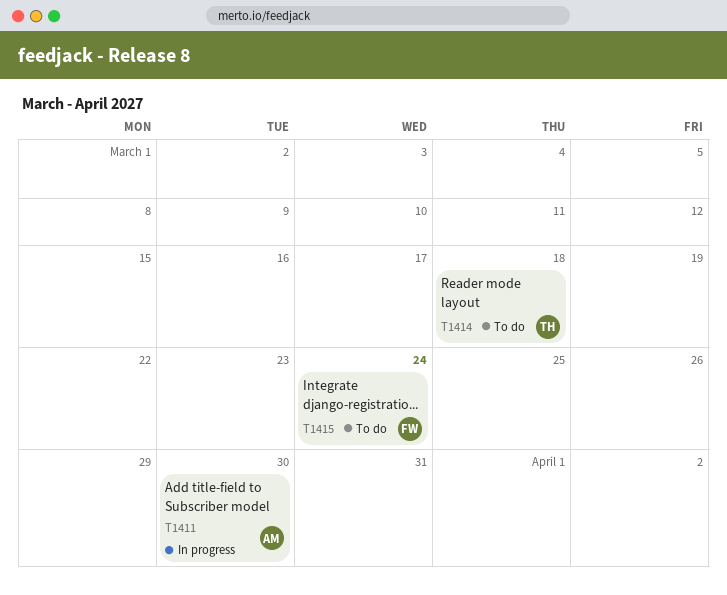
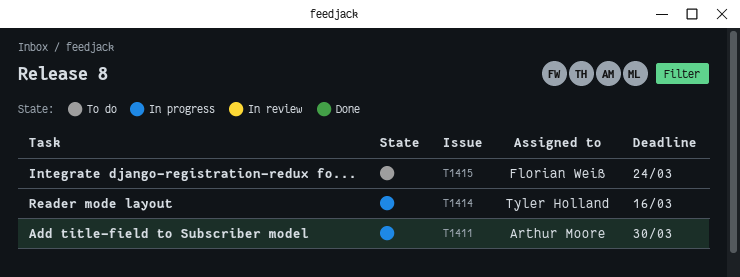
T1414, status: To do -> In progress
T1414, due: Mar 18 -> Mar 16

